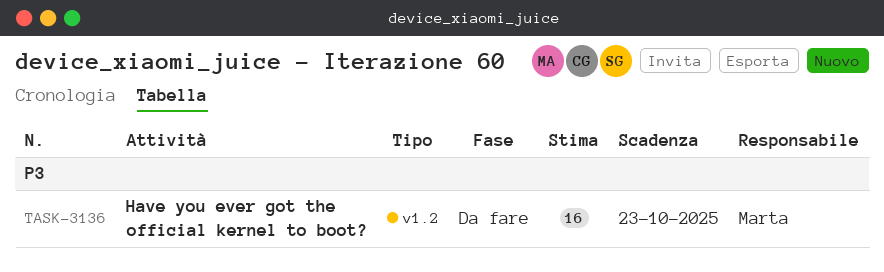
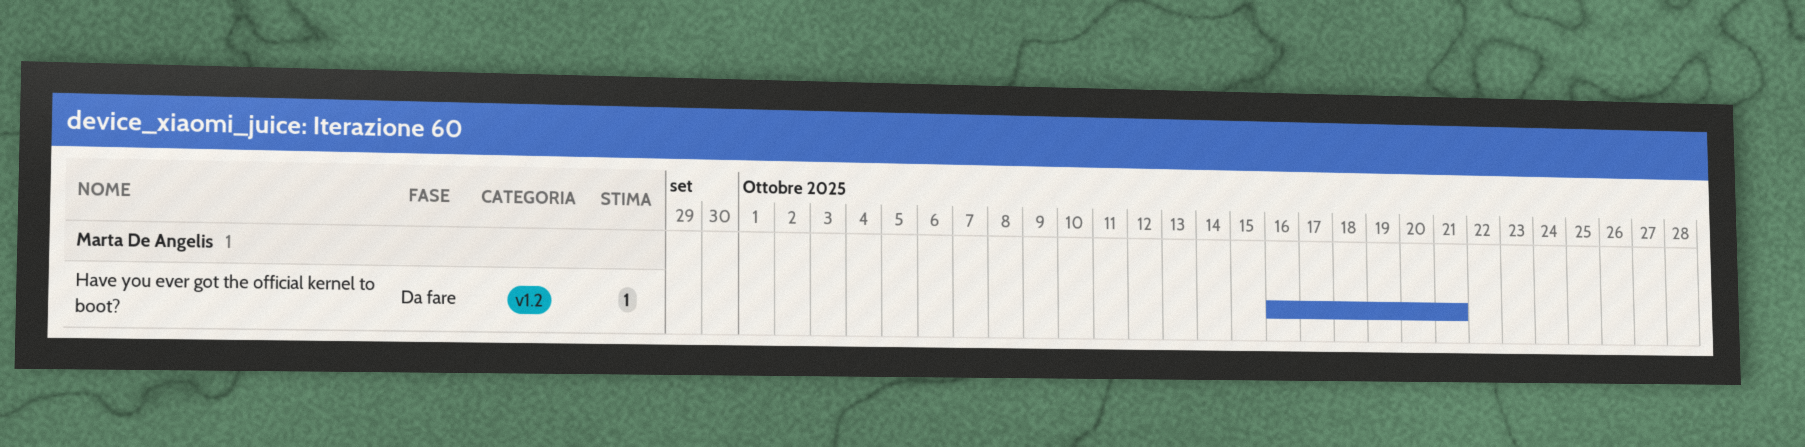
Have you ever got the official kernel to boot?, estimate: 16 -> 1
Have you ever got the official kernel to boot?, due: Oct 23 -> Oct 21

